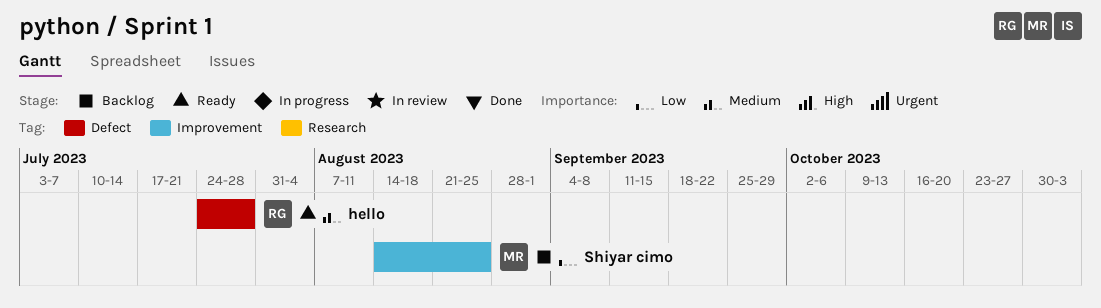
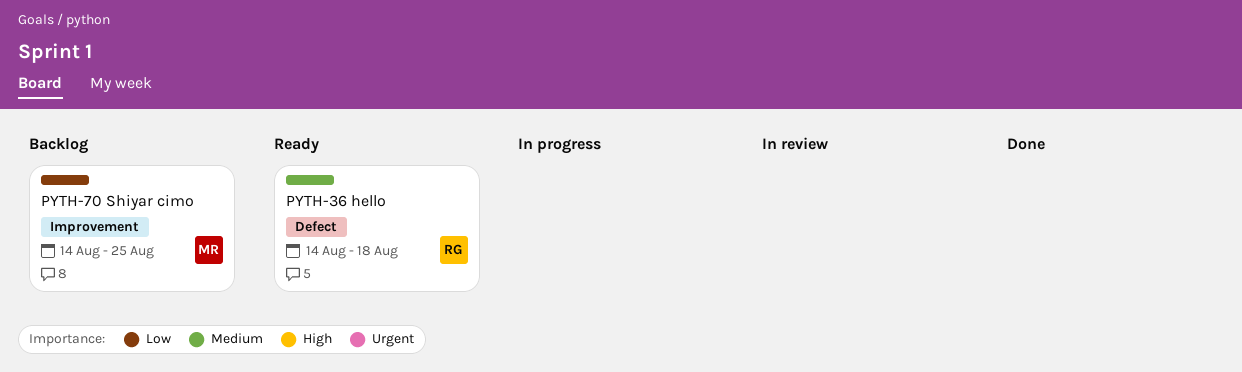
hello, start: Jul 24 -> Aug 14
hello, due: Jul 28 -> Aug 18

